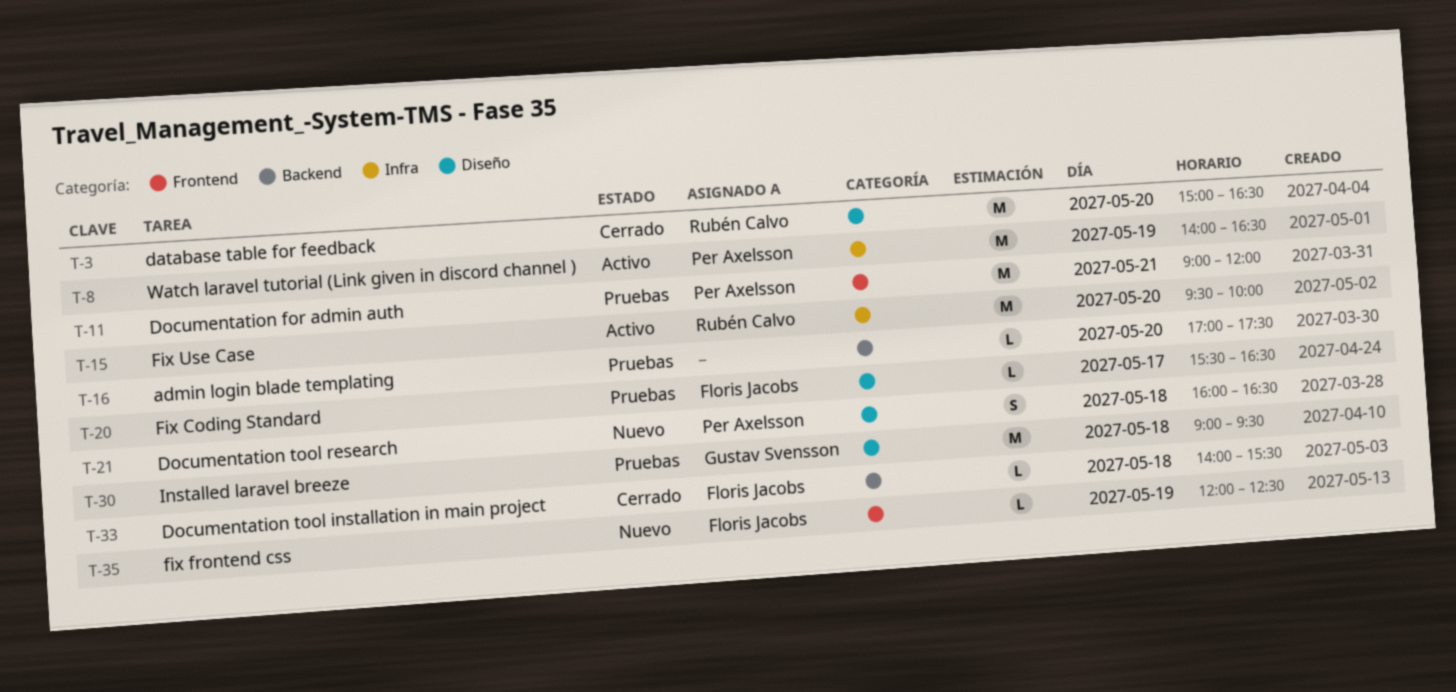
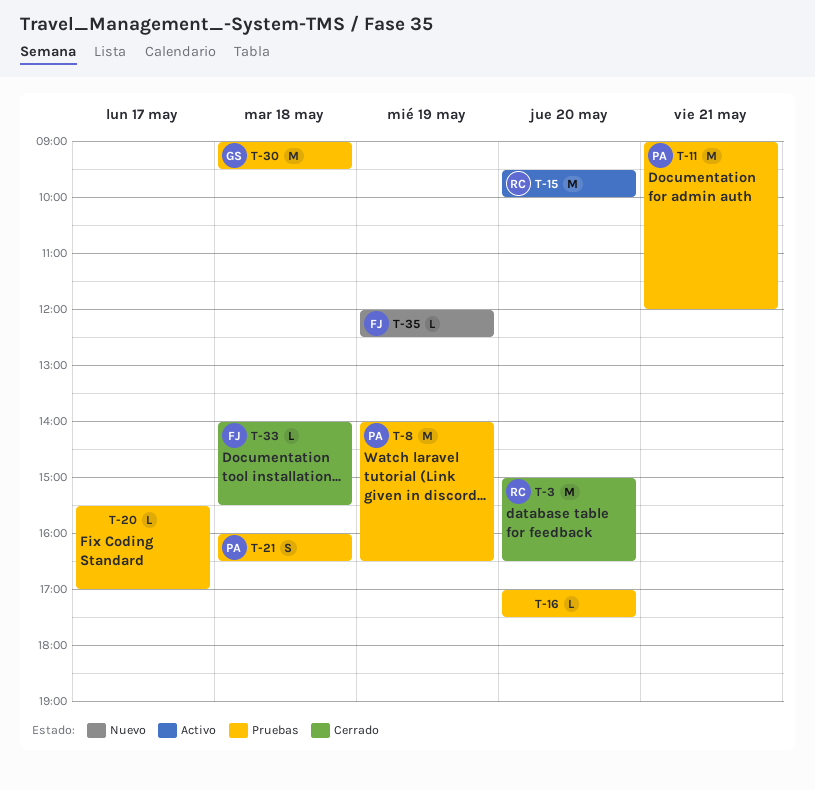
T-8, status: Activo -> Pruebas
T-20, owner: Floris Jacobs -> none
T-20, ends: 16:30 -> 17:00
T-21, status: Nuevo -> Pruebas

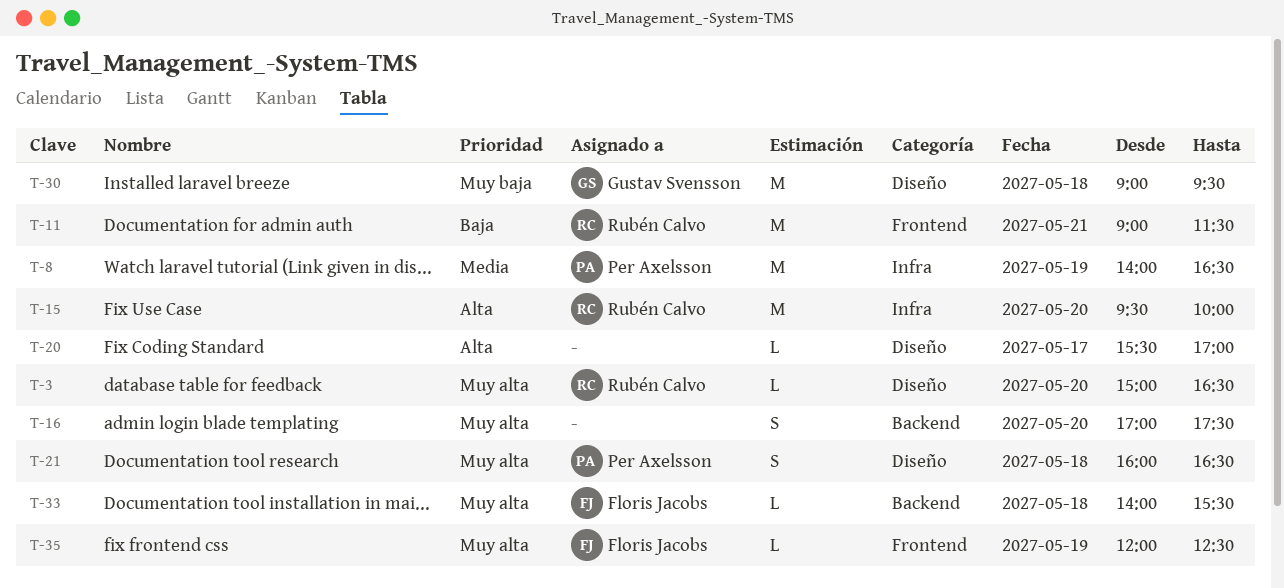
T-3, estimate: M -> L
T-11, owner: Per Axelsson -> Rubén Calvo
T-11, ends: 12:00 -> 11:30
T-16, estimate: L -> S

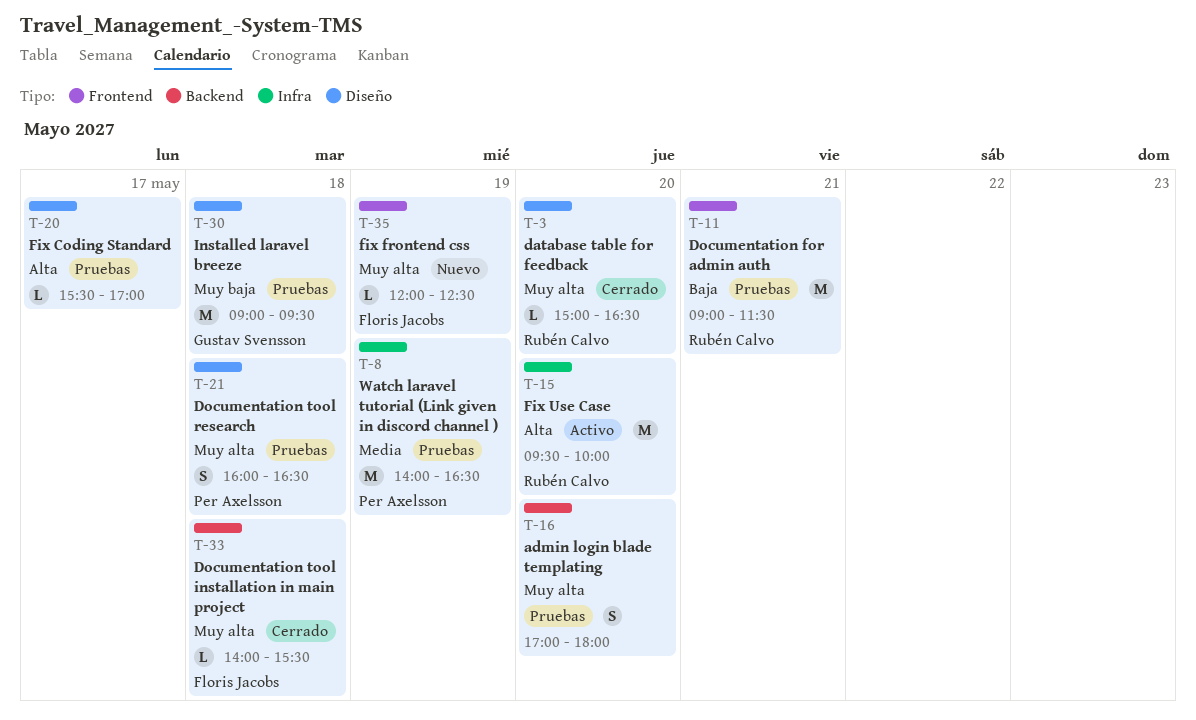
T-16, ends: 17:30 -> 18:00

